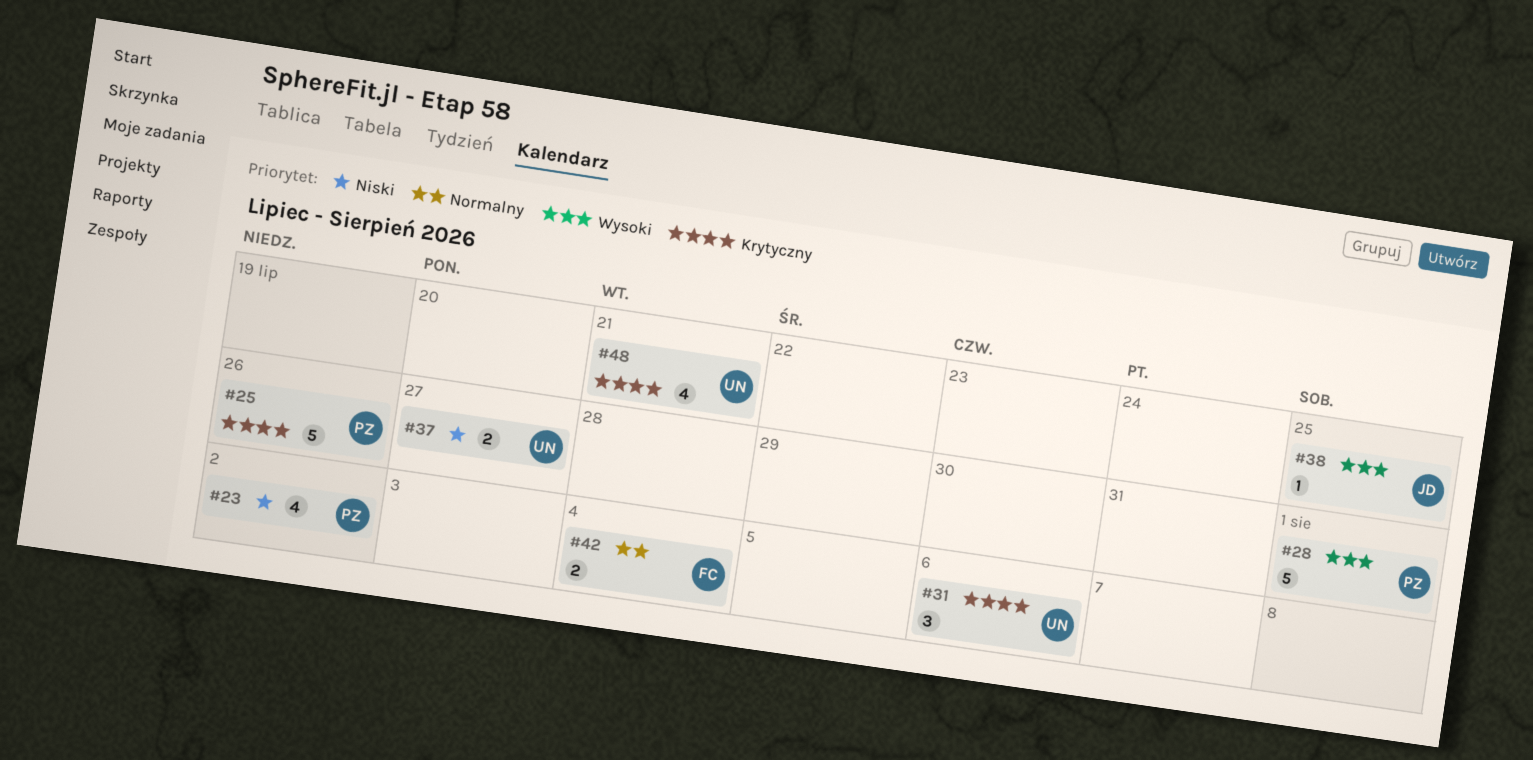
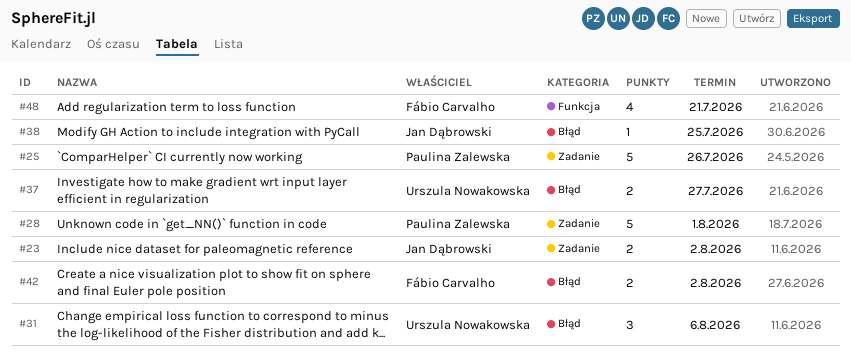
#23, owner: Paulina Zalewska -> Jan Dąbrowski
#23, estimate: 4 -> 2
#42, due: Aug 4 -> Aug 2
#48, owner: Urszula Nowakowska -> Fábio Carvalho

